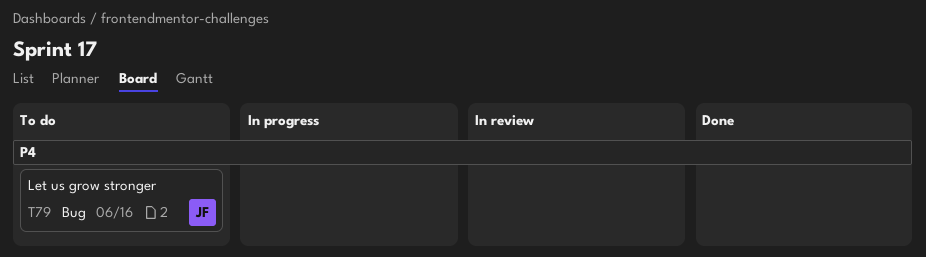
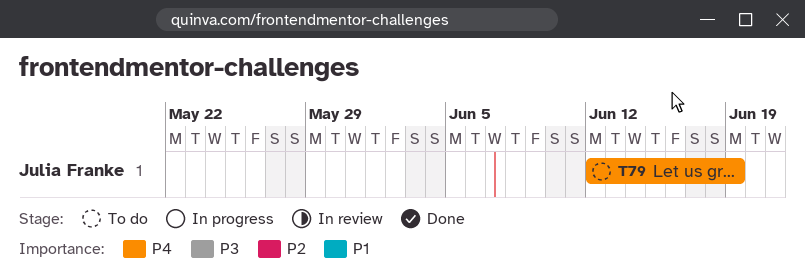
T79, due: Jun 16 -> Jun 19

